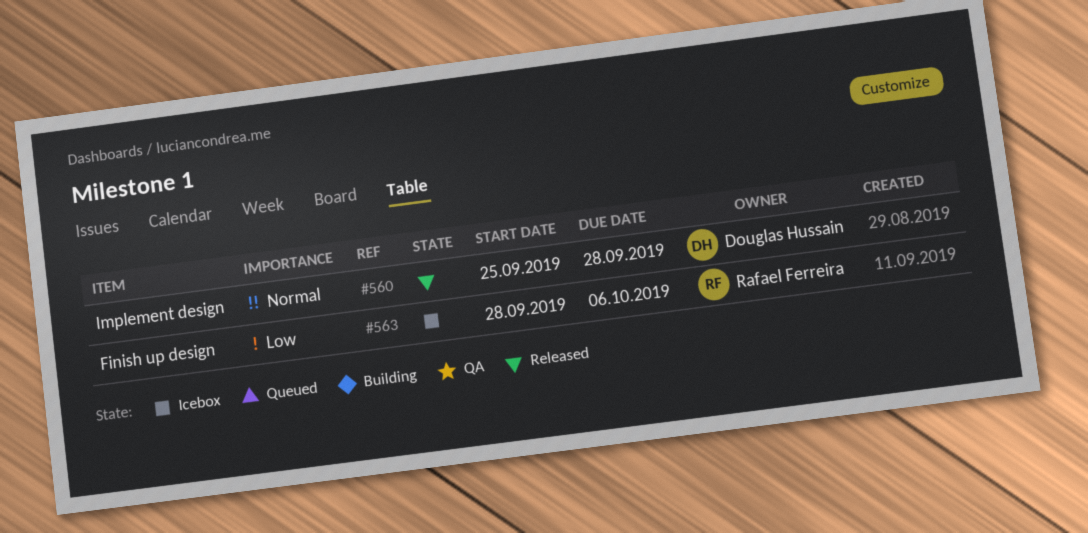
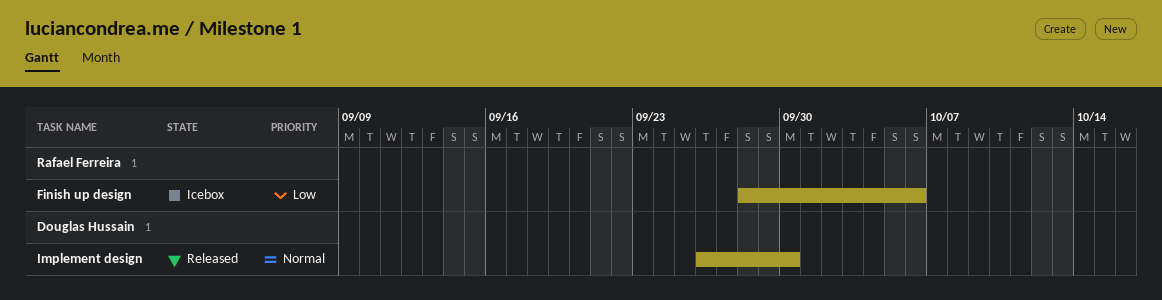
Implement design, start: Sep 25 -> Sep 26
Implement design, due: Sep 28 -> Sep 30

